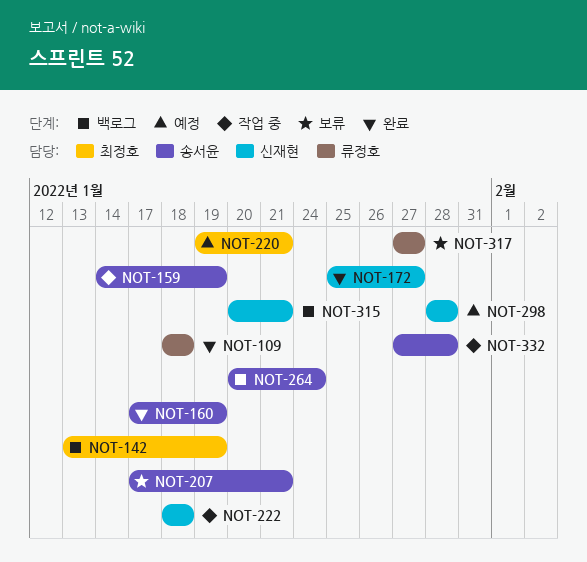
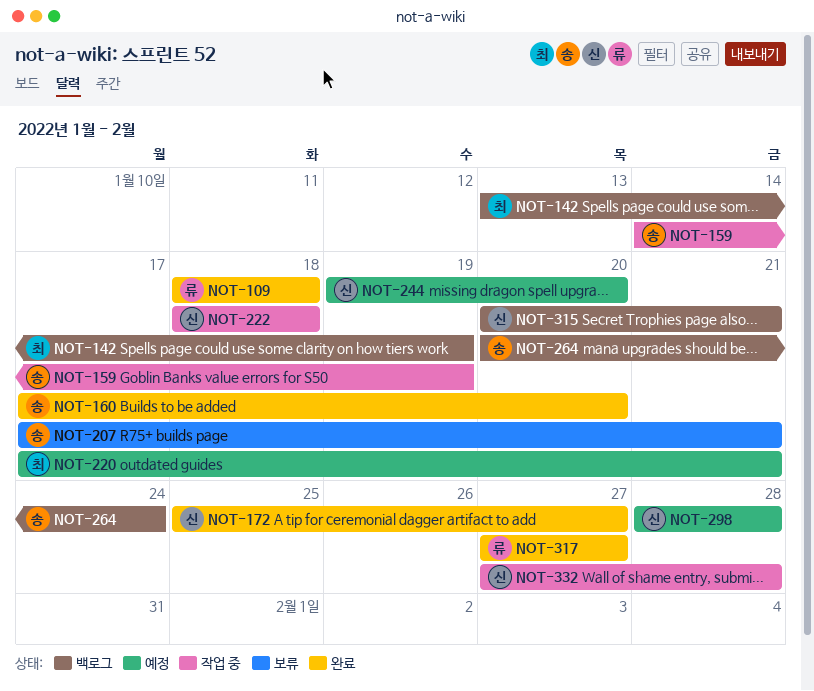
NOT-160, due: Jan 19 -> Jan 20
NOT-220, start: Jan 19 -> Jan 17
NOT-244: none -> present
NOT-317, status: 보류 -> 완료
NOT-332, owner: 송서윤 -> 신재현

